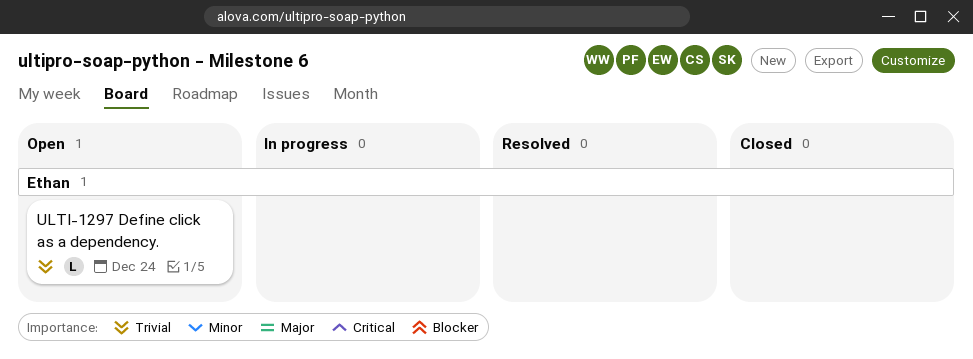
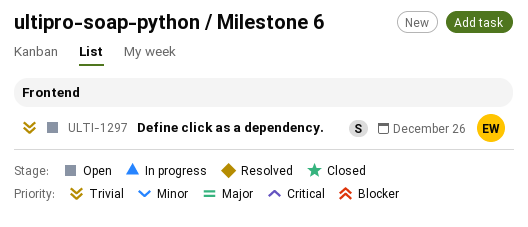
ULTI-1297, estimate: L -> S
ULTI-1297, due: Dec 24 -> Dec 26

